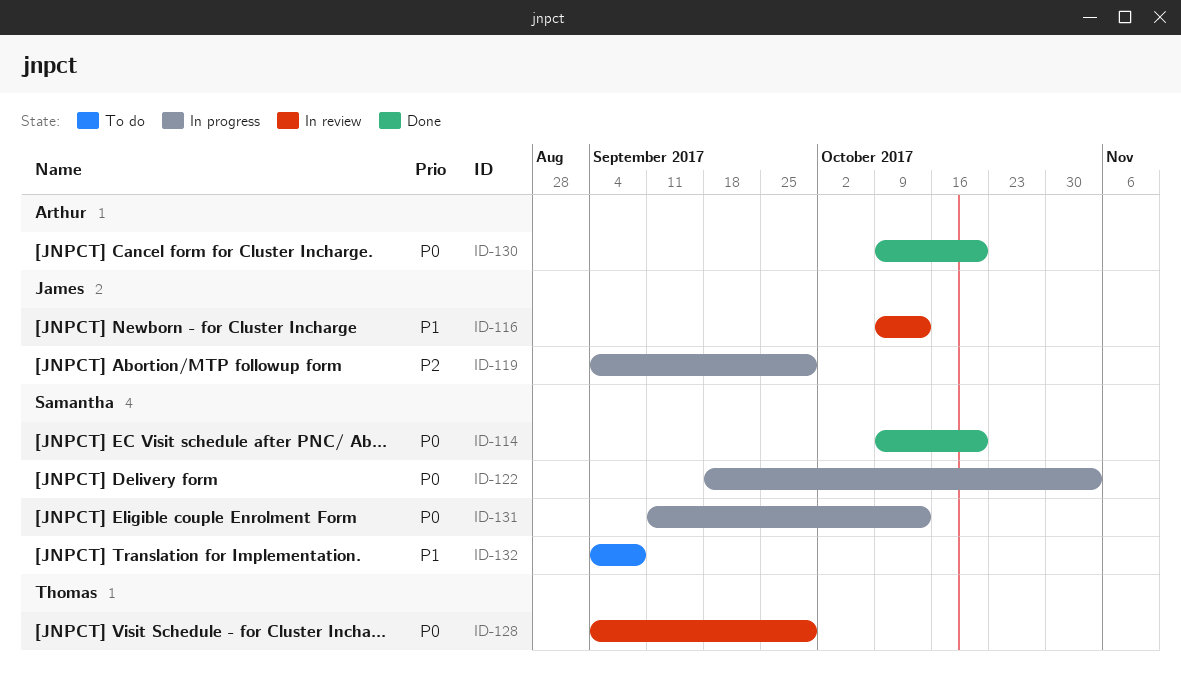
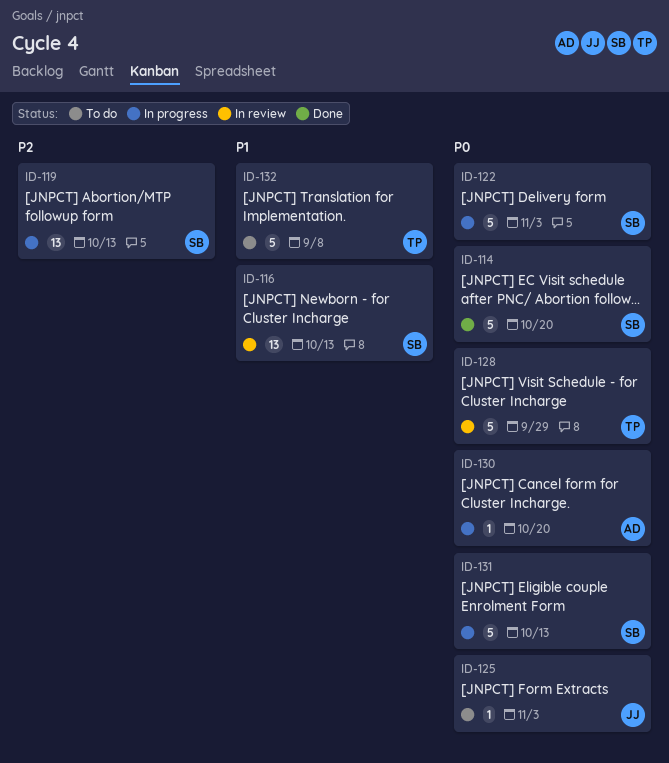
ID-116, owner: James -> Samantha
ID-119, owner: James -> Samantha
ID-119, due: Sep 29 -> Oct 13
ID-125: none -> present
ID-130, status: Done -> In progress
ID-132, owner: Samantha -> Thomas

